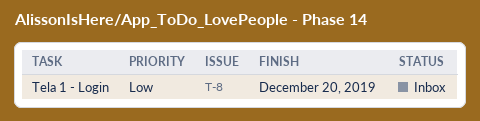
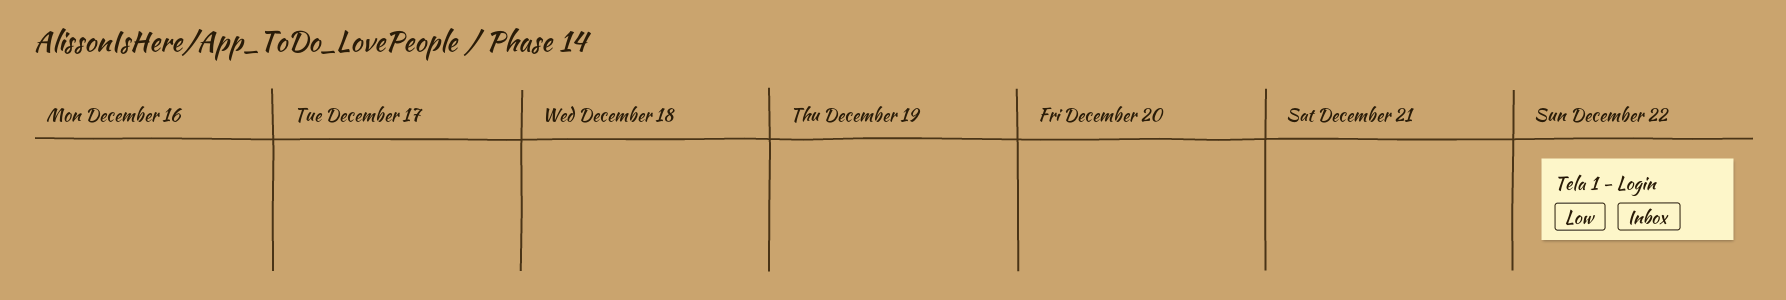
Tela 1 - Login, due: Dec 20 -> Dec 22

